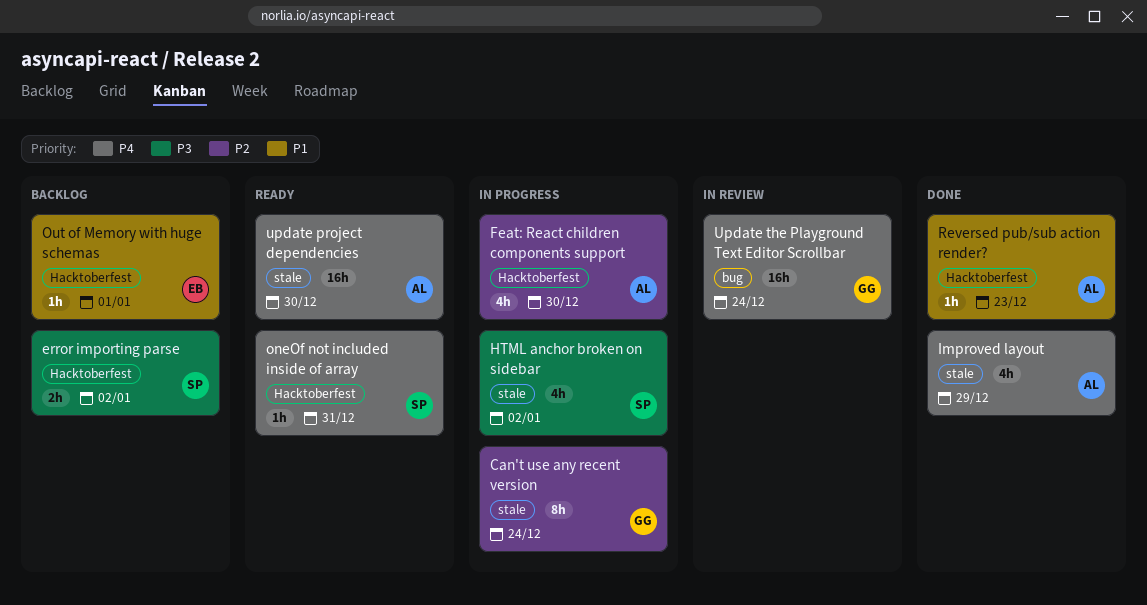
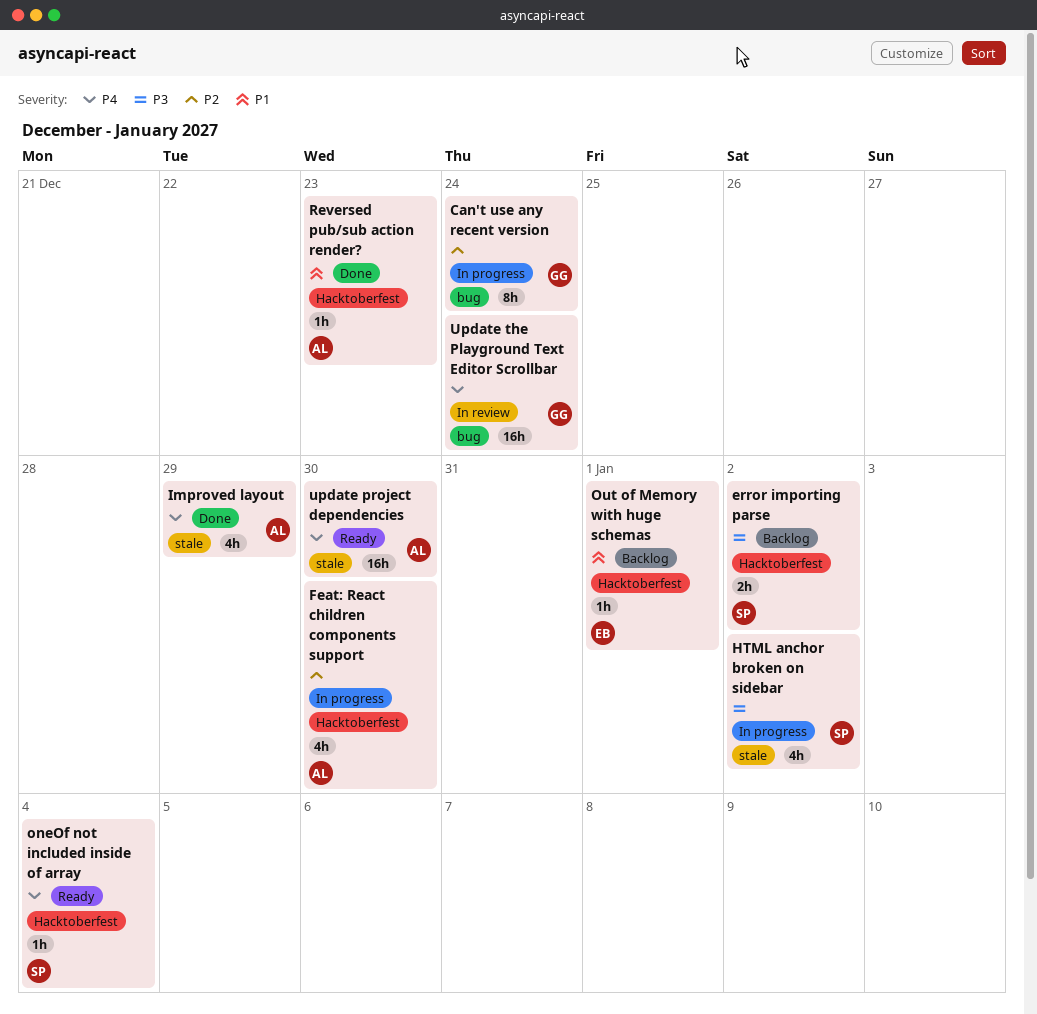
Can't use any recent version, label: stale -> bug
oneOf not included inside of array, due: Dec 31 -> Jan 4

